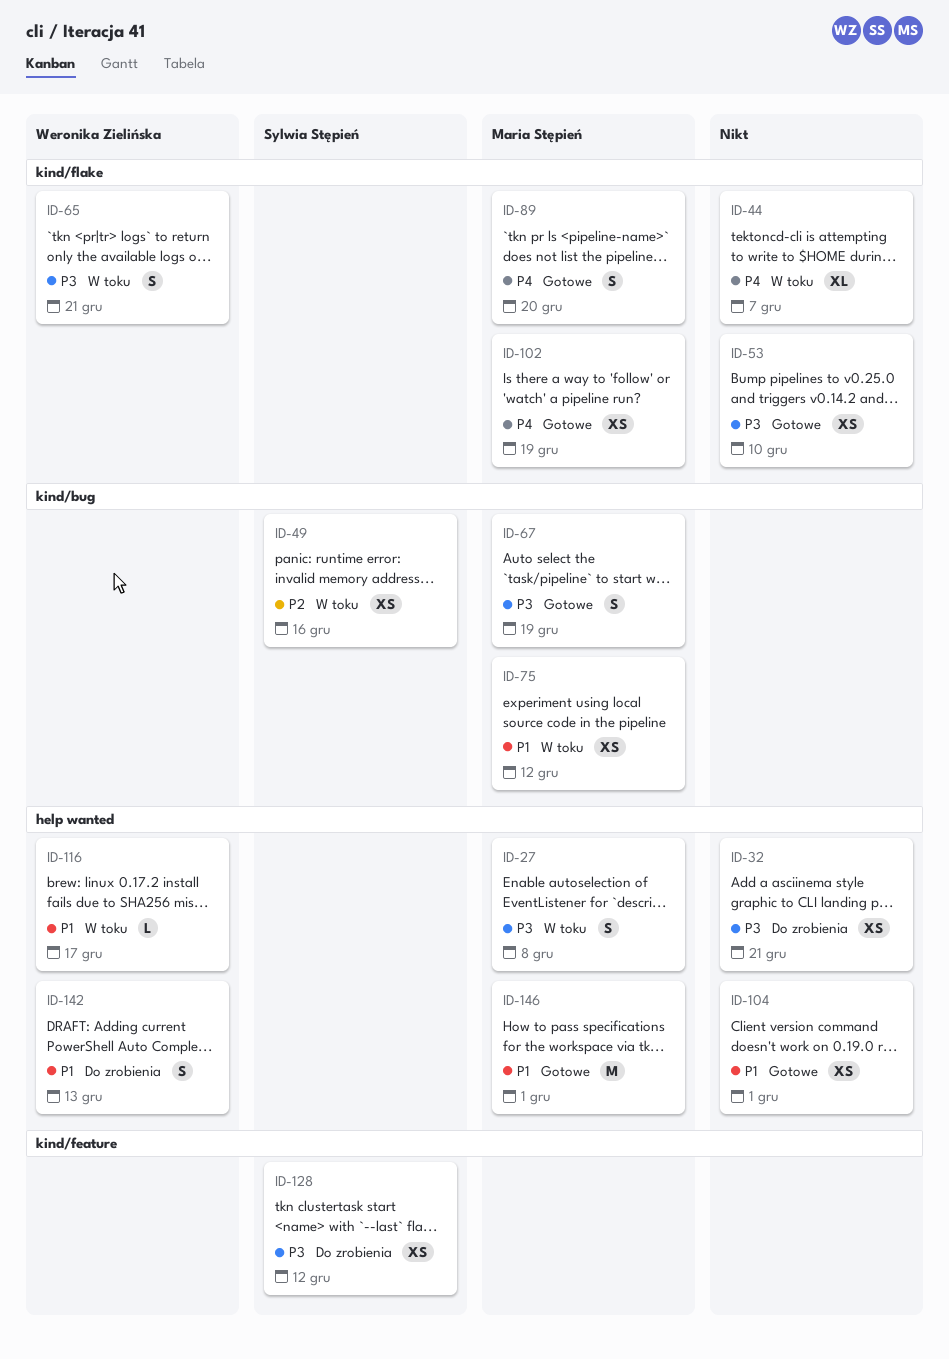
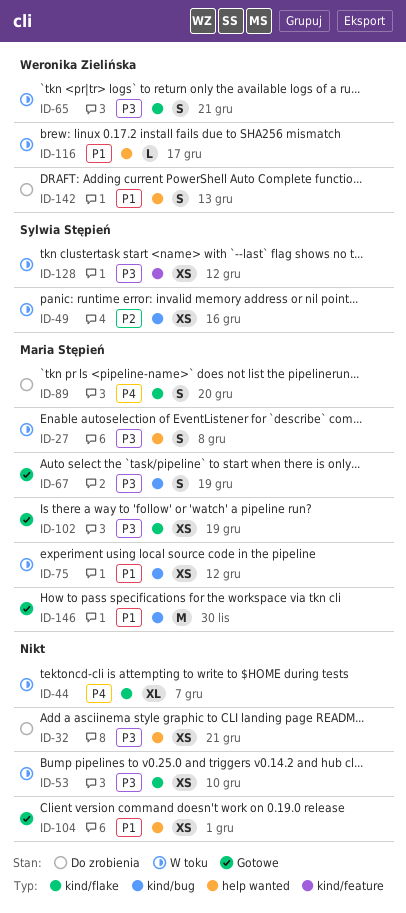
ID-53, status: Gotowe -> W toku
ID-89, status: Gotowe -> Do zrobienia
ID-102, priority: P4 -> P3
ID-128, status: Do zrobienia -> W toku
ID-146, label: help wanted -> kind/bug
ID-146, due: Dec 1 -> Nov 30

